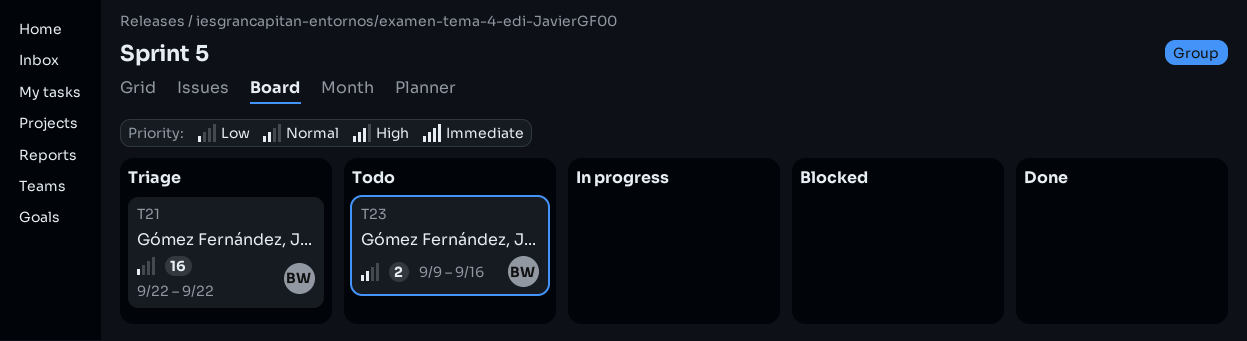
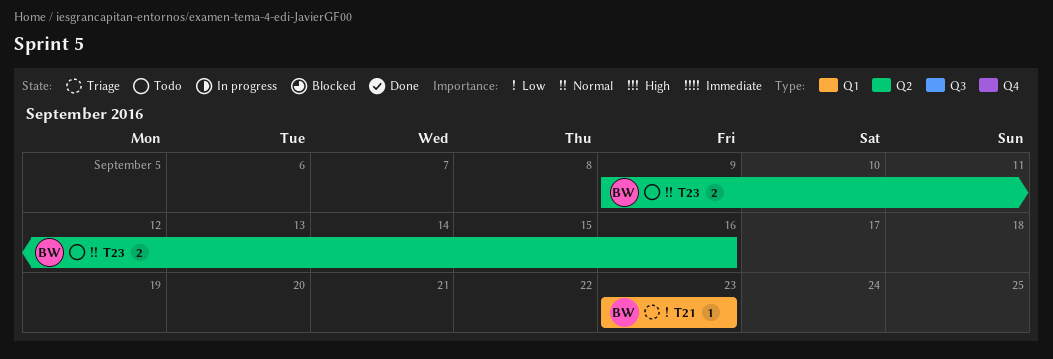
T21, estimate: 16 -> 1
T21, start: Sep 22 -> Sep 23
T21, due: Sep 22 -> Sep 23

